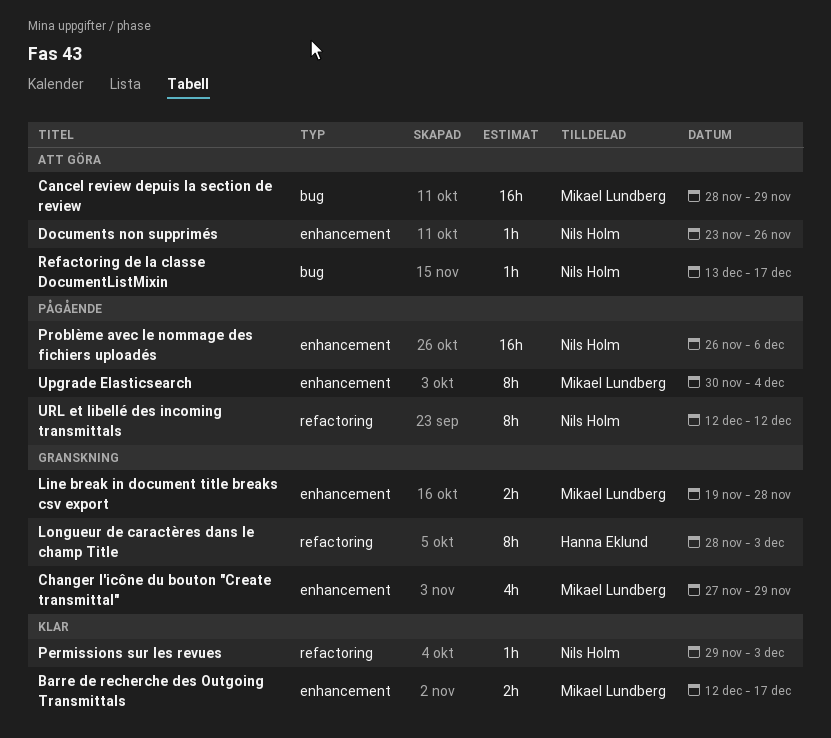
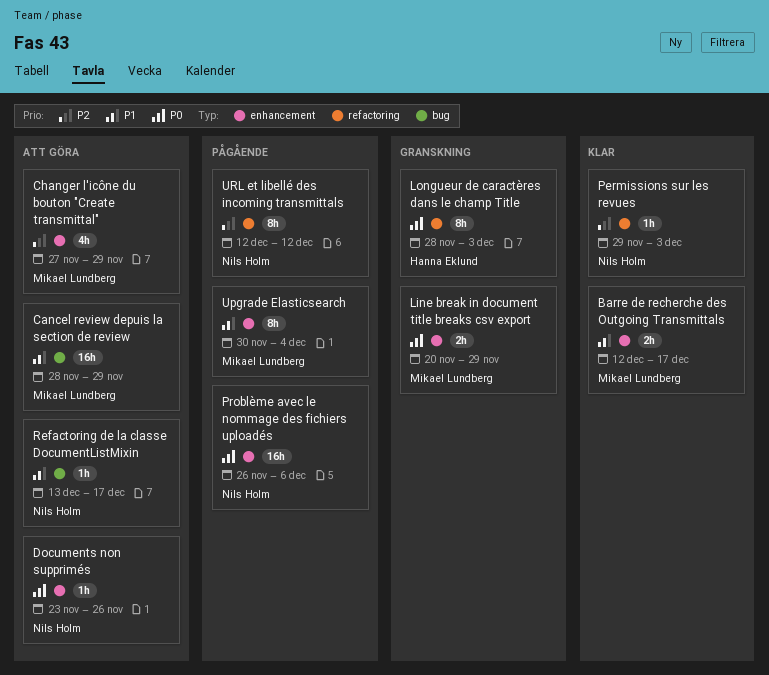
Changer l'icône du bouton "Create transmittal", status: Granskning -> Att göra
Line break in document title breaks csv export, start: Nov 19 -> Nov 20
Line break in document title breaks csv export, due: Nov 28 -> Nov 29

